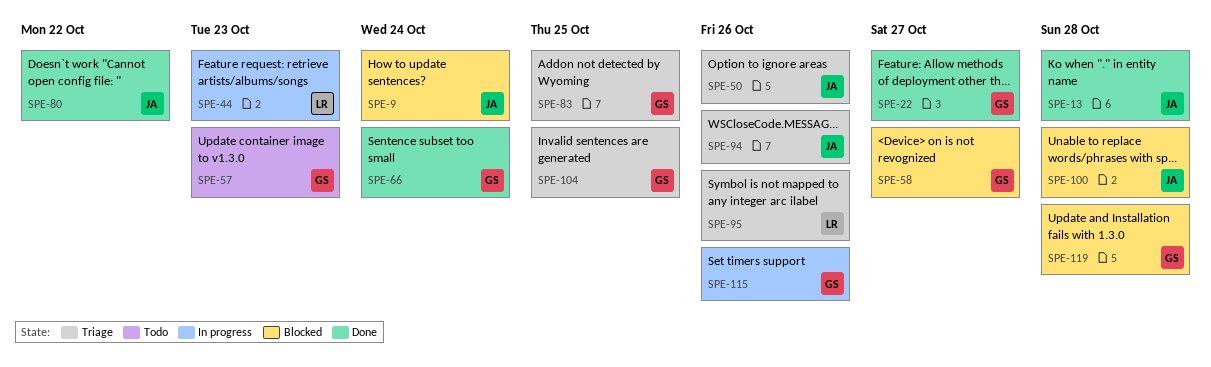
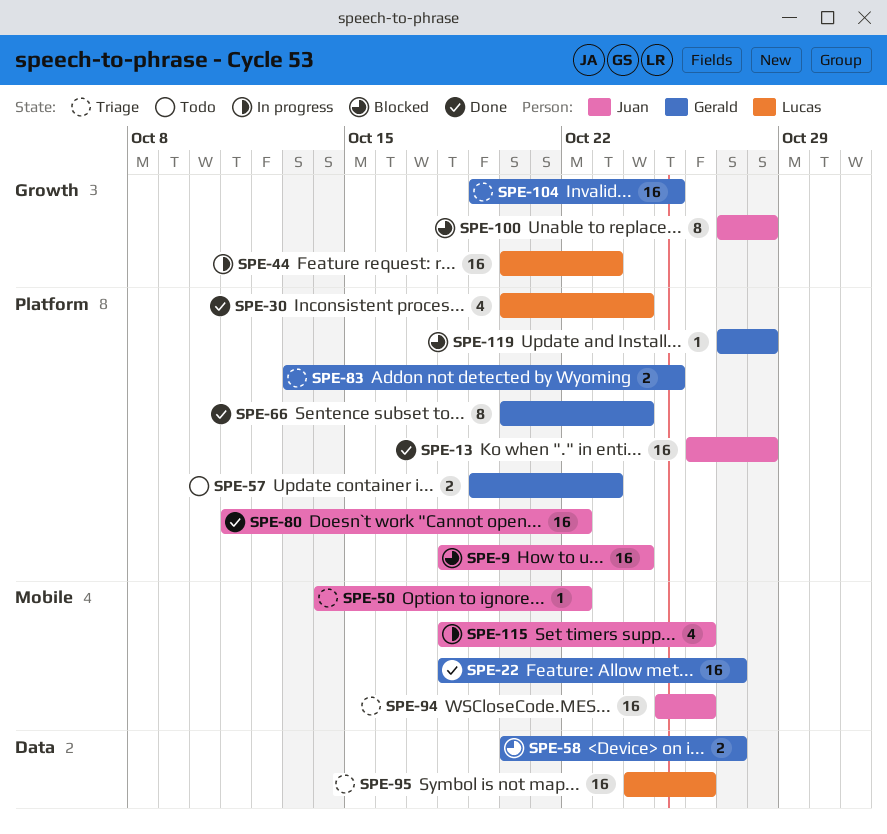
SPE-30: none -> present
SPE-50, due: Oct 26 -> Oct 22
SPE-115, owner: Gerald -> Juan

